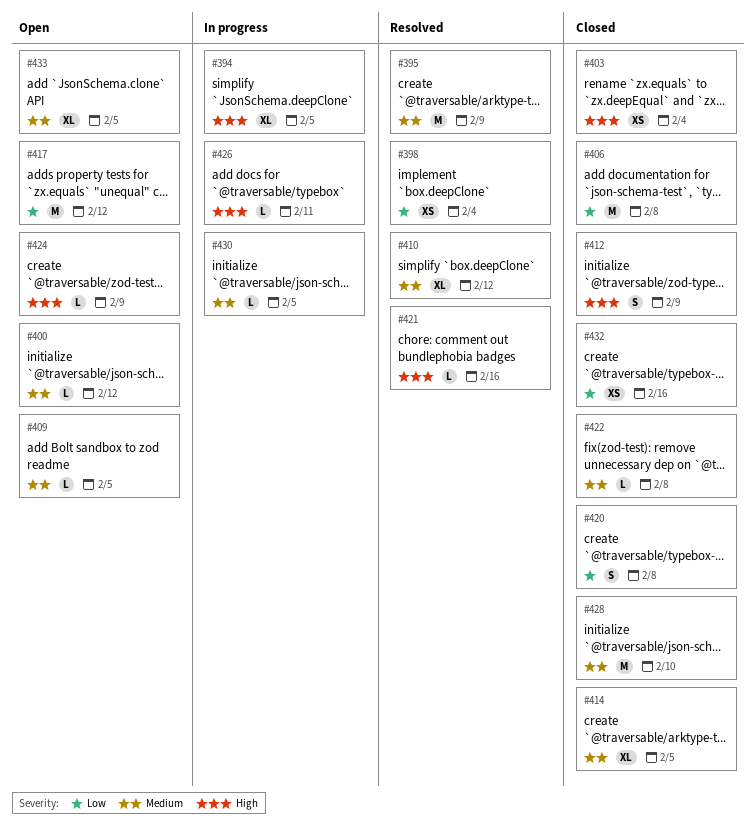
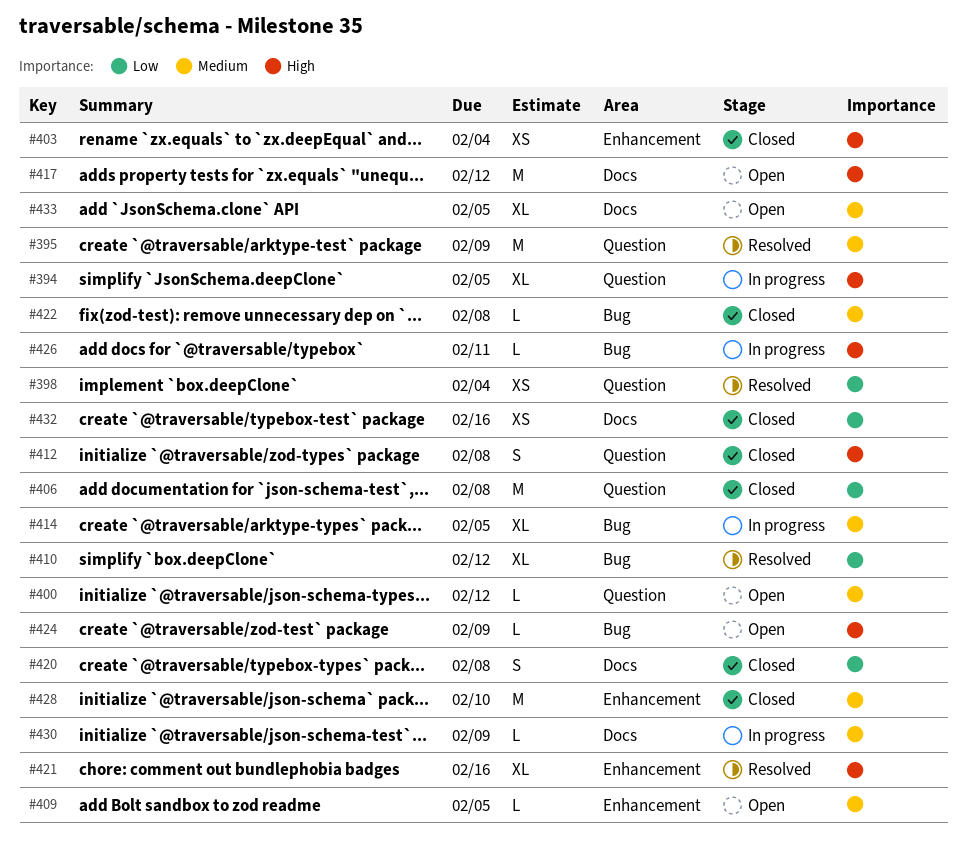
#410, priority: Medium -> Low
#412, due: Feb 9 -> Feb 8
#414, status: Closed -> In progress
#417, priority: Low -> High
#421, estimate: L -> XL
#430, due: Feb 5 -> Feb 9

